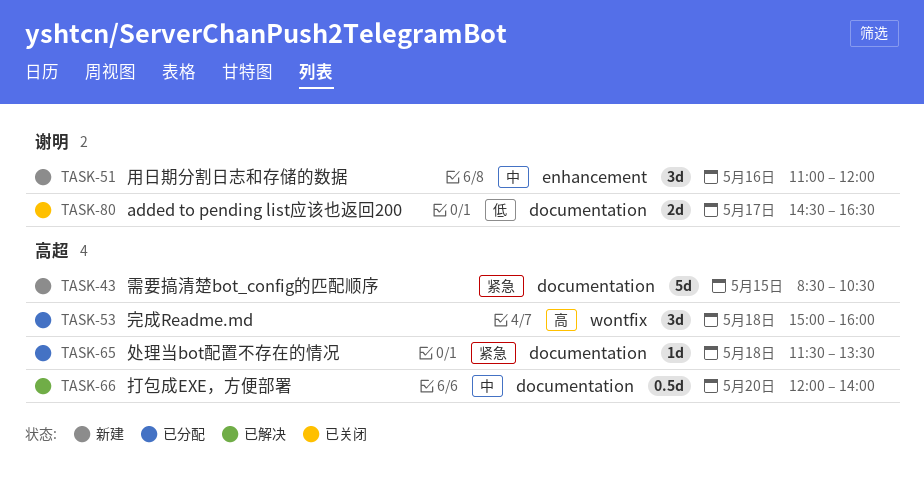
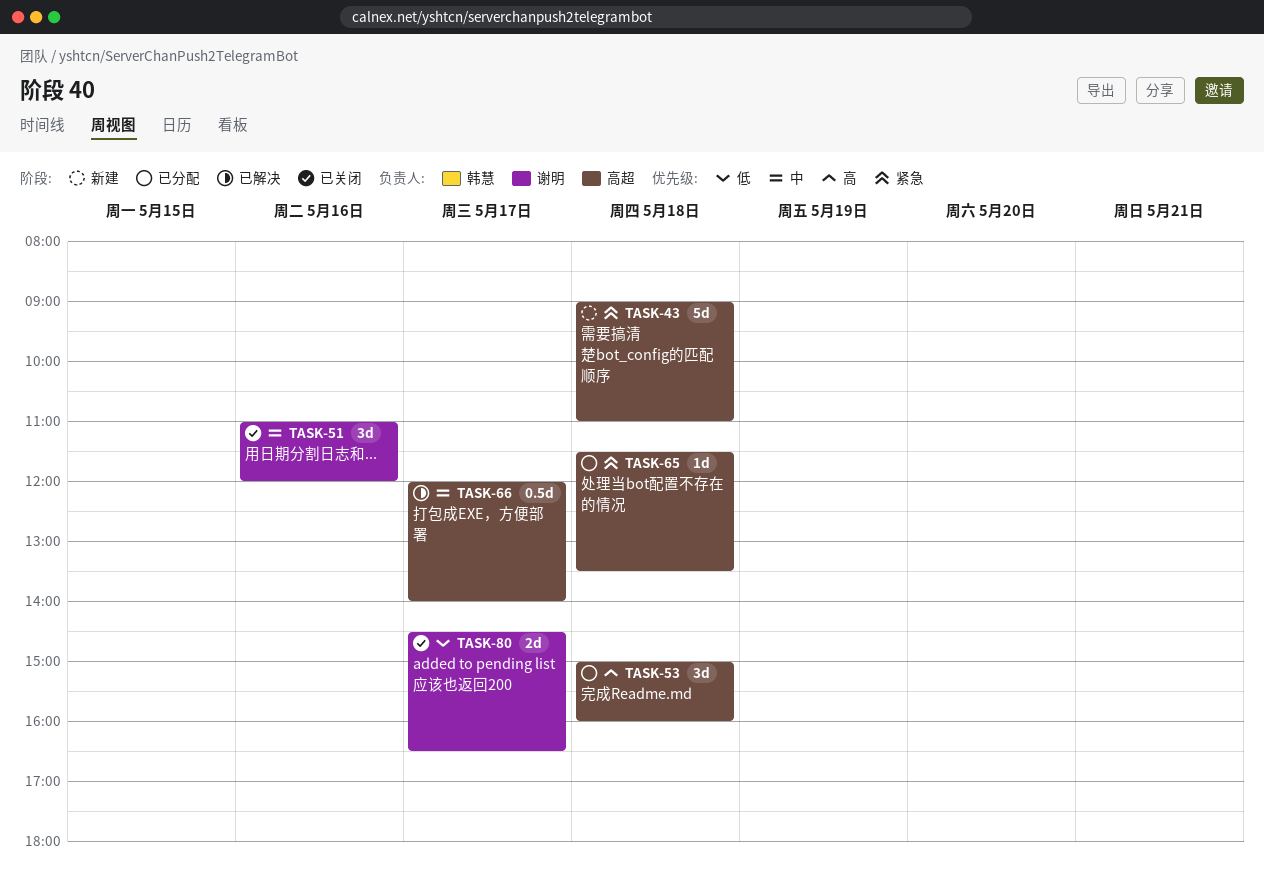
TASK-43, day: May 15 -> May 18
TASK-43, begins: 08:30 -> 09:00
TASK-43, ends: 10:30 -> 11:00
TASK-51, status: 新建 -> 已关闭
TASK-66, day: May 20 -> May 17

